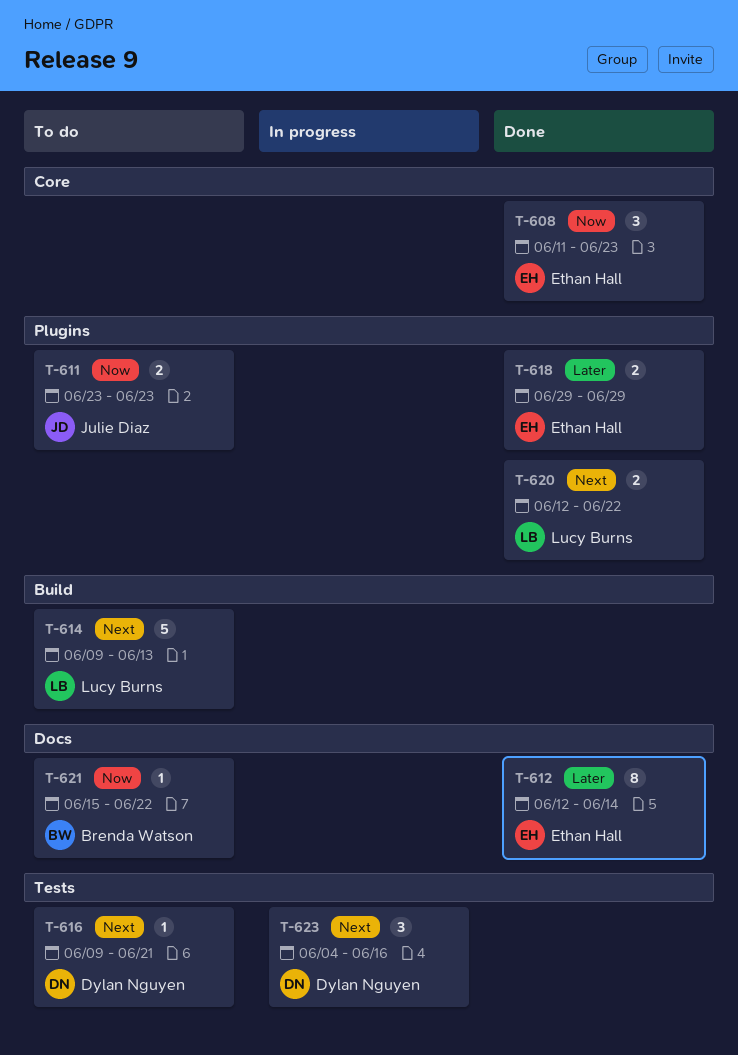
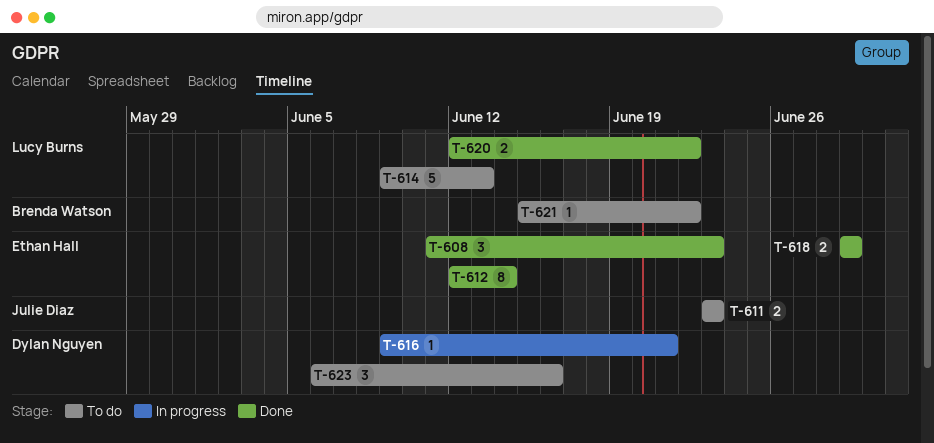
T-616, status: To do -> In progress
T-623, status: In progress -> To do
T-623, start: Jun 4 -> Jun 6

